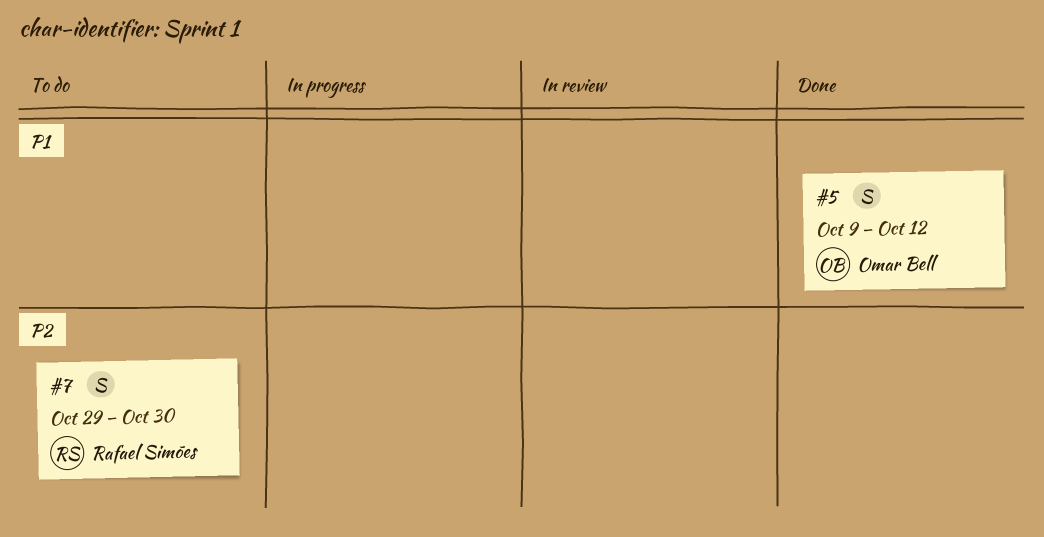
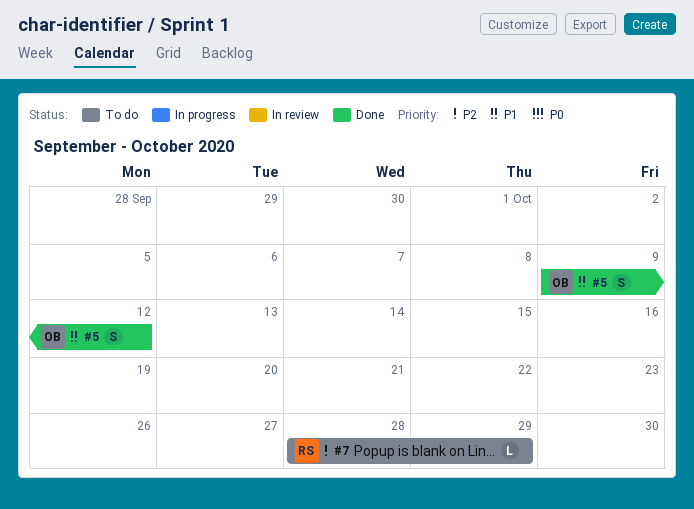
#7, estimate: S -> L
#7, start: Oct 29 -> Oct 28
#7, due: Oct 30 -> Oct 29

